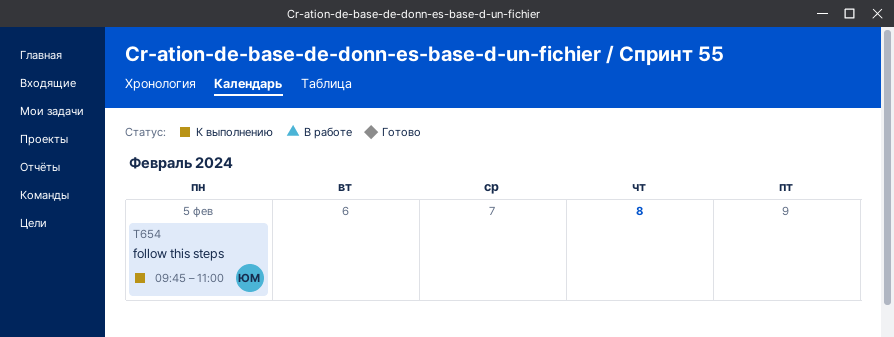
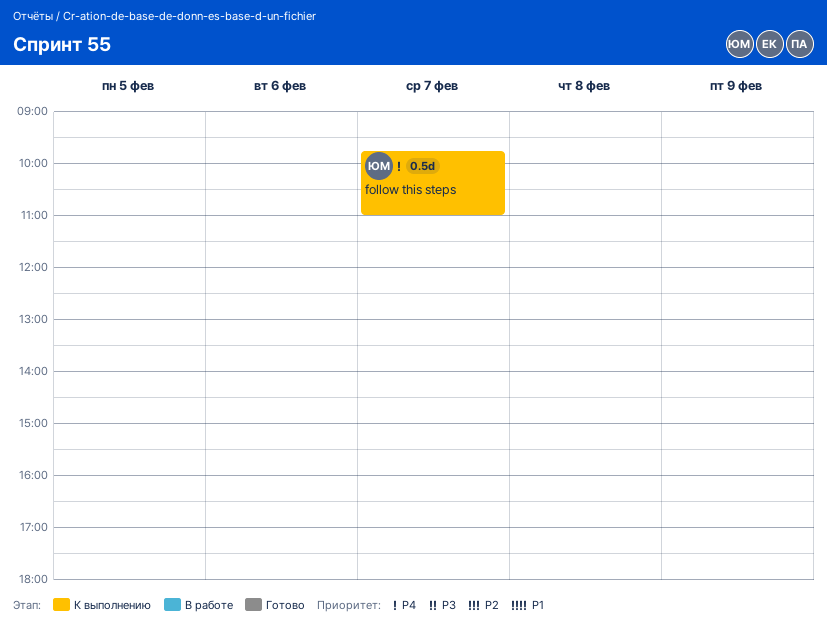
follow this steps, day: Feb 5 -> Feb 7

